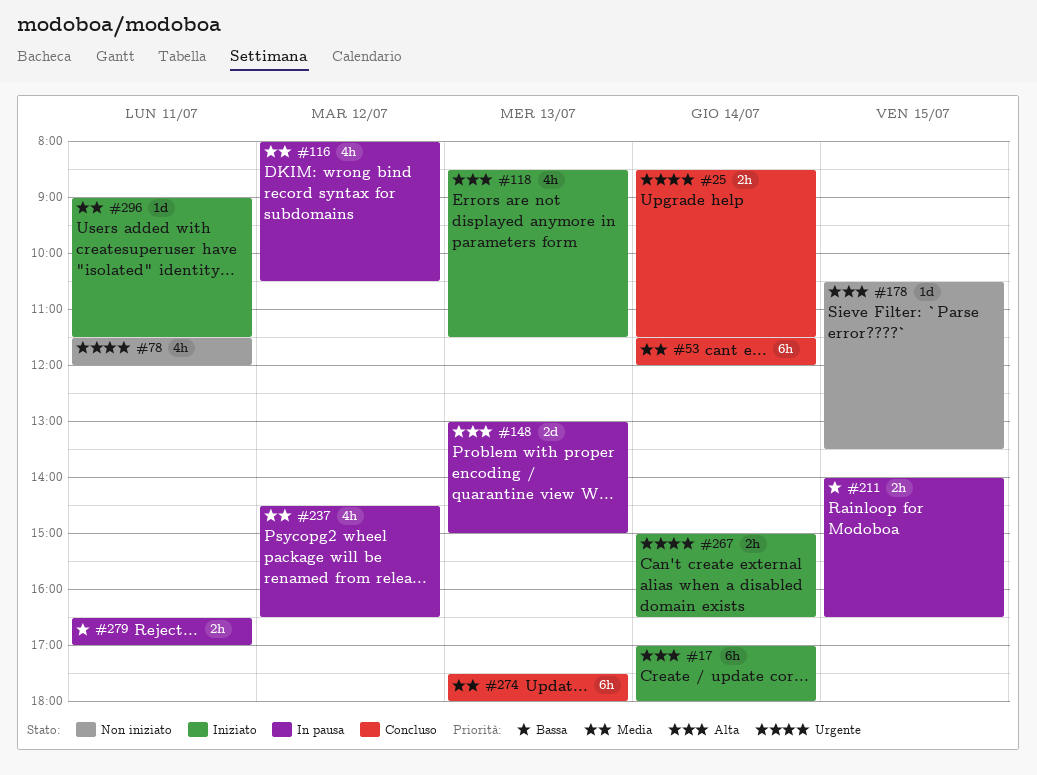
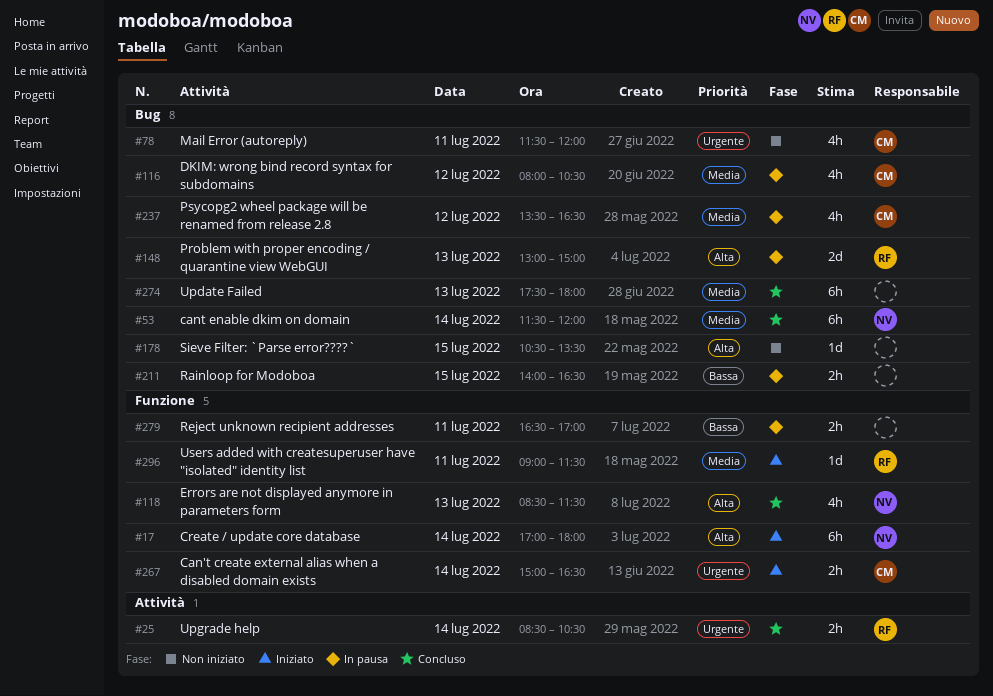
#25, ends: 11:30 -> 10:30
#118, status: Iniziato -> Concluso
#237, begins: 14:30 -> 13:30

